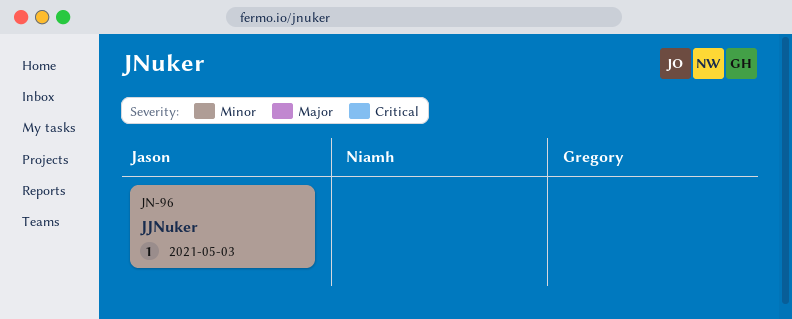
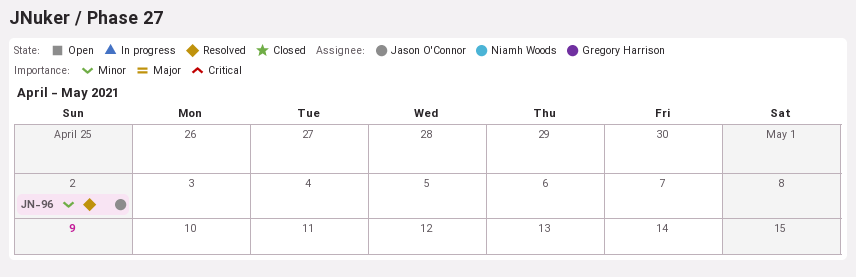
JN-96, due: May 3 -> May 2

